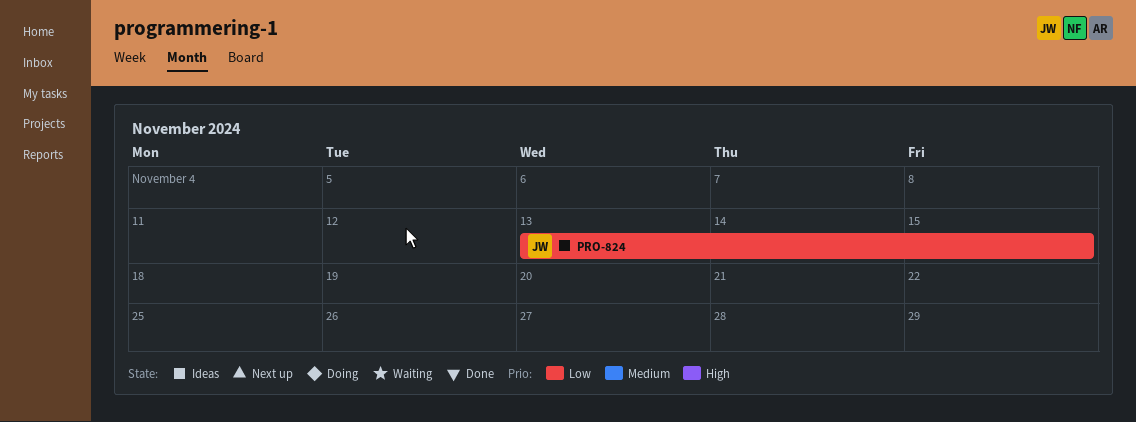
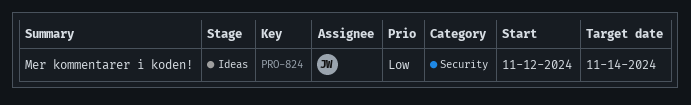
PRO-824, start: Nov 13 -> Nov 12
PRO-824, due: Nov 15 -> Nov 14

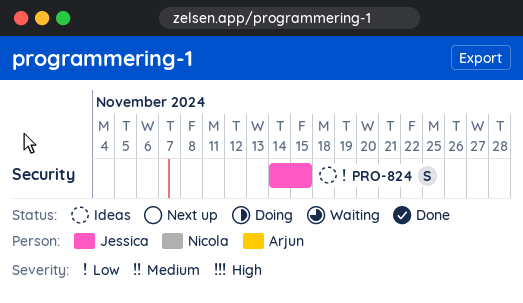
PRO-824, start: Nov 12 -> Nov 14
PRO-824, due: Nov 14 -> Nov 15

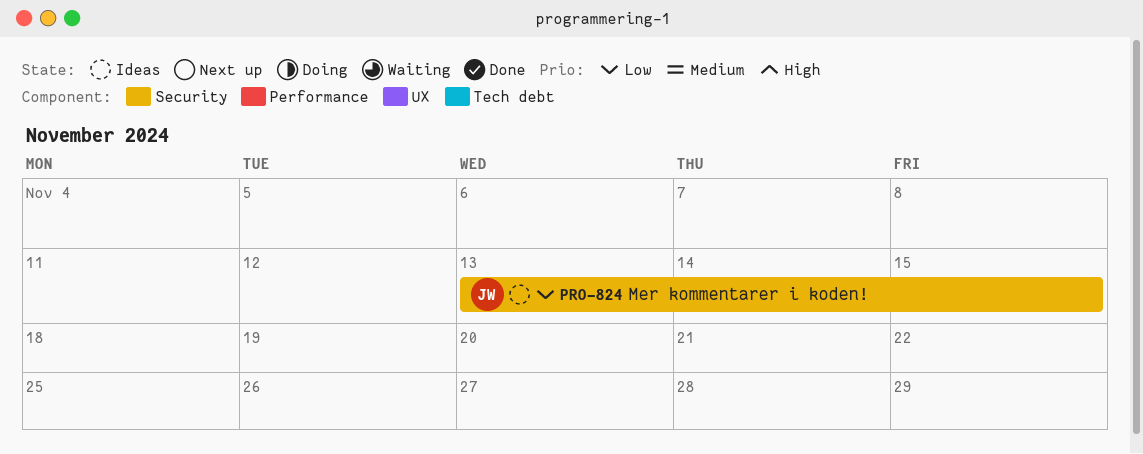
PRO-824, start: Nov 14 -> Nov 13

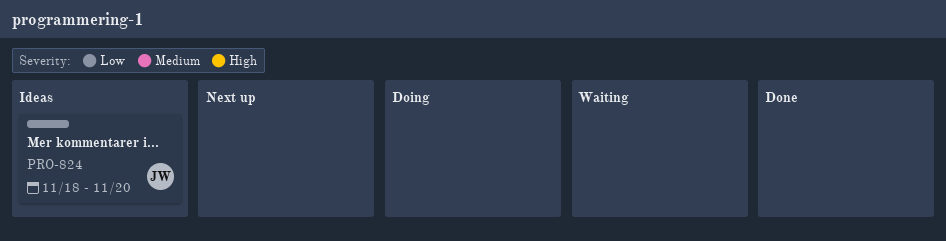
PRO-824, start: Nov 13 -> Nov 18
PRO-824, due: Nov 15 -> Nov 20

